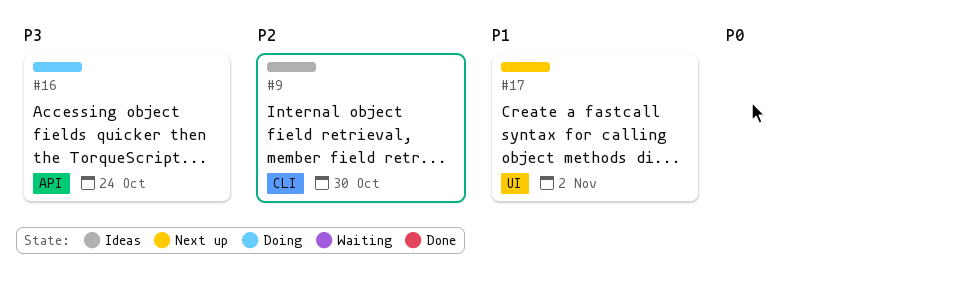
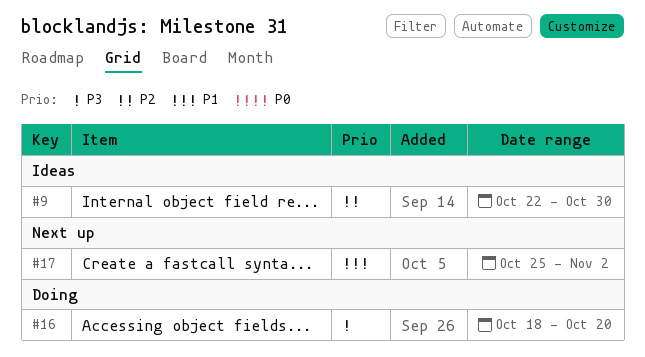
#16, due: Oct 24 -> Oct 20

